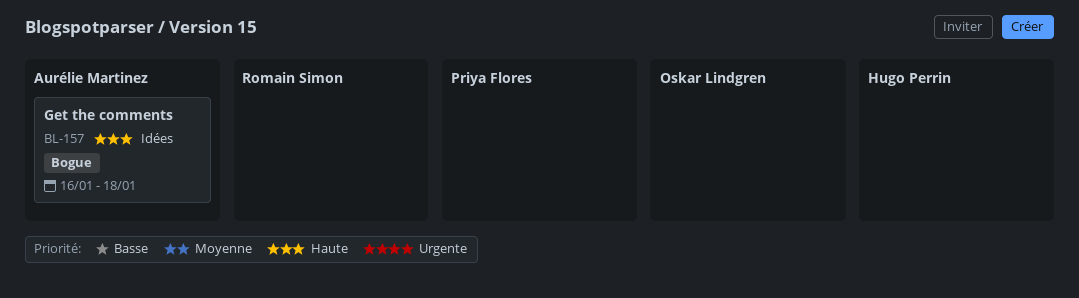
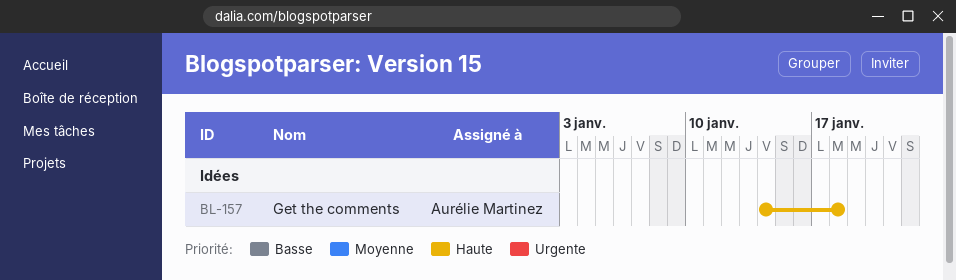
BL-157, start: Jan 16 -> Jan 14

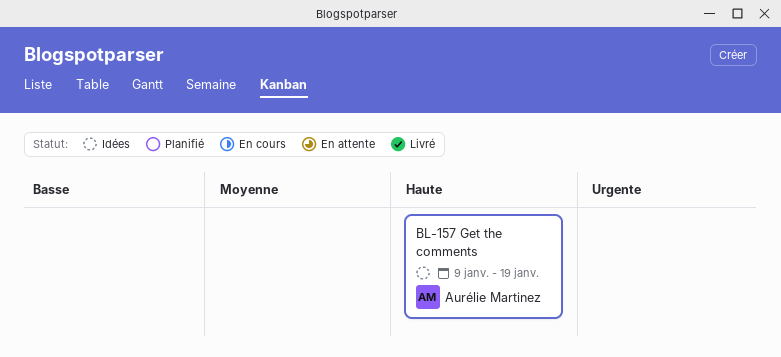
BL-157, start: Jan 14 -> Jan 9
BL-157, due: Jan 18 -> Jan 19

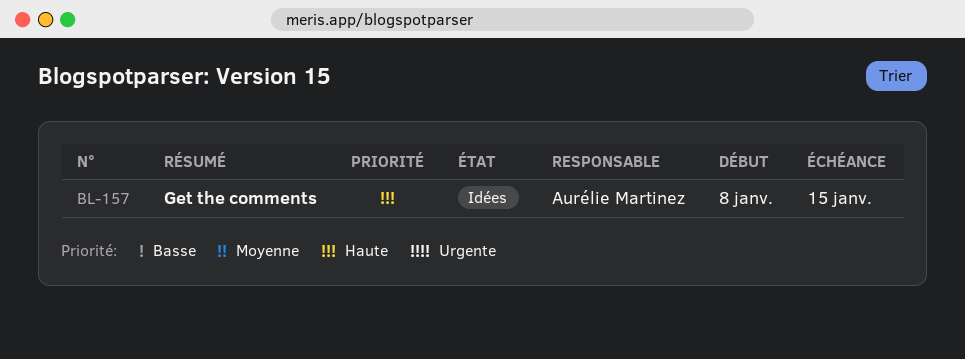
BL-157, start: Jan 9 -> Jan 8
BL-157, due: Jan 19 -> Jan 15

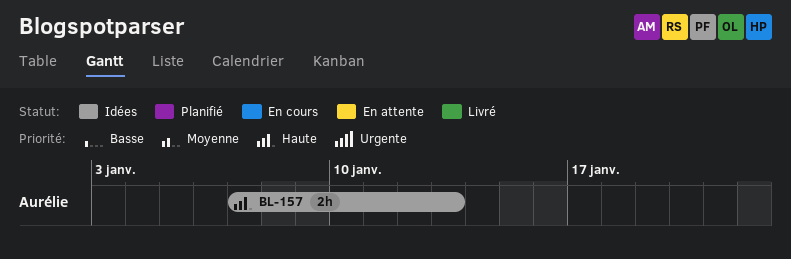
BL-157, start: Jan 8 -> Jan 7
BL-157, due: Jan 15 -> Jan 13

